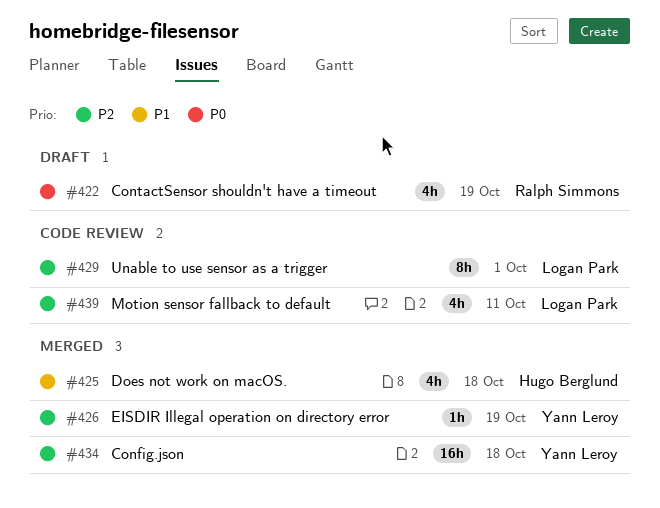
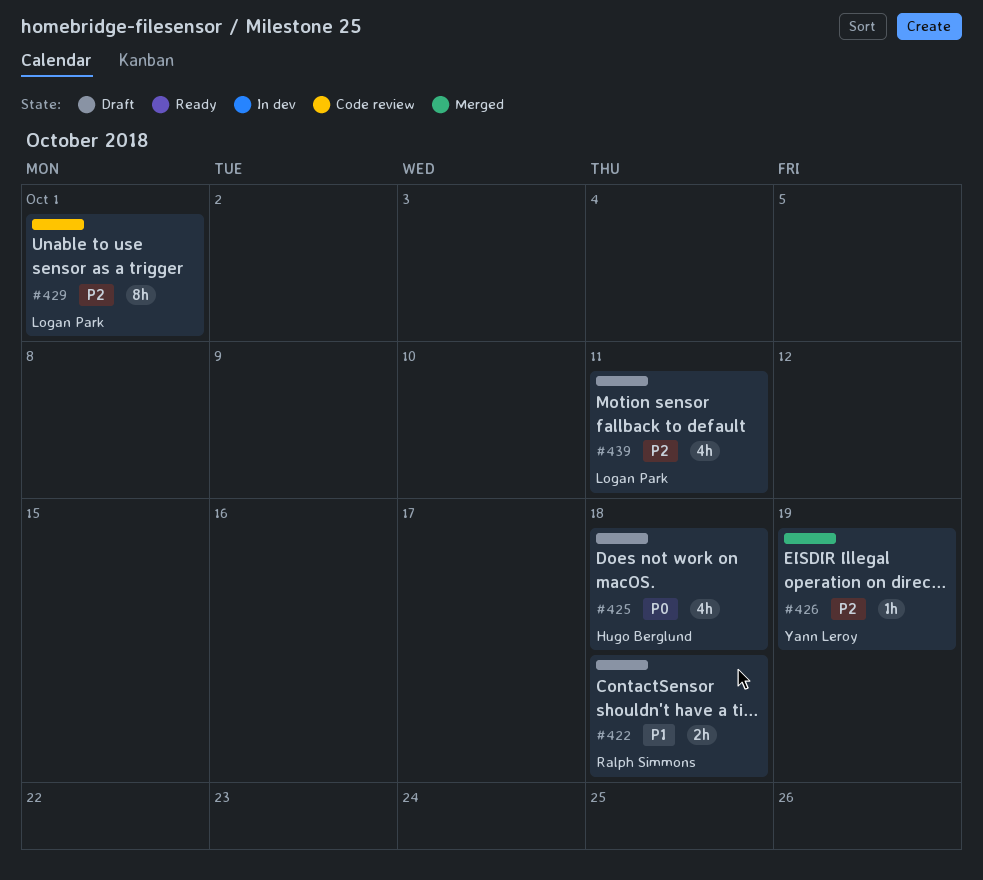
#422, priority: P0 -> P1
#422, estimate: 4h -> 2h
#422, due: Oct 19 -> Oct 18
#425, status: Merged -> Draft
#425, priority: P1 -> P0
#434: present -> none
#439, status: Code review -> Draft

